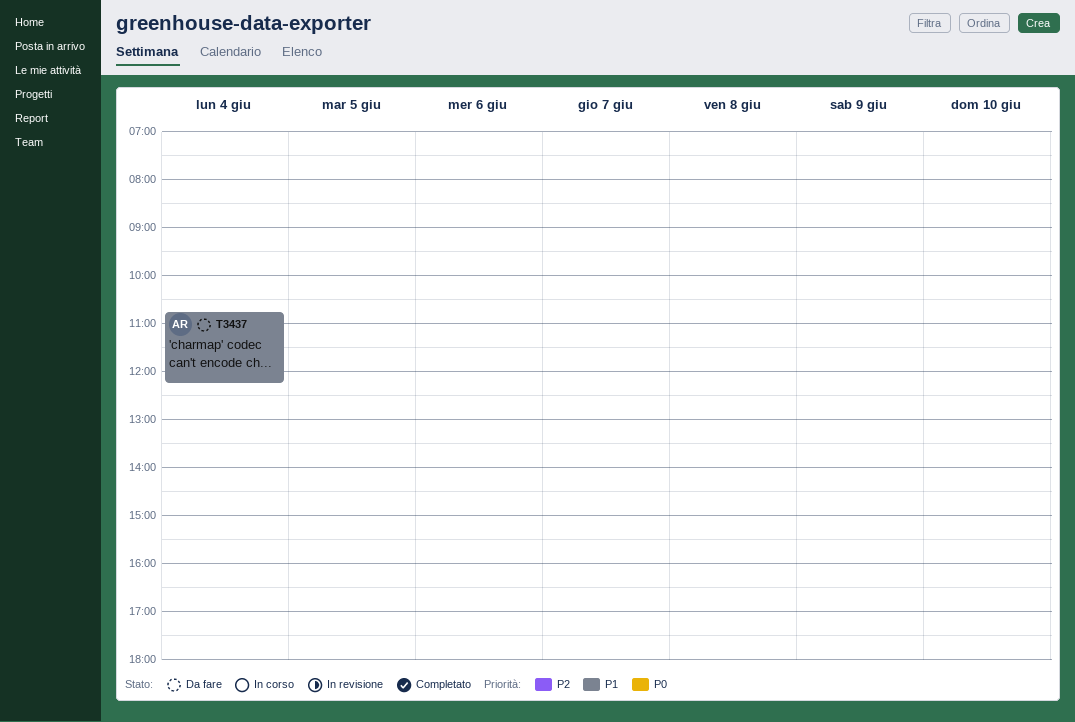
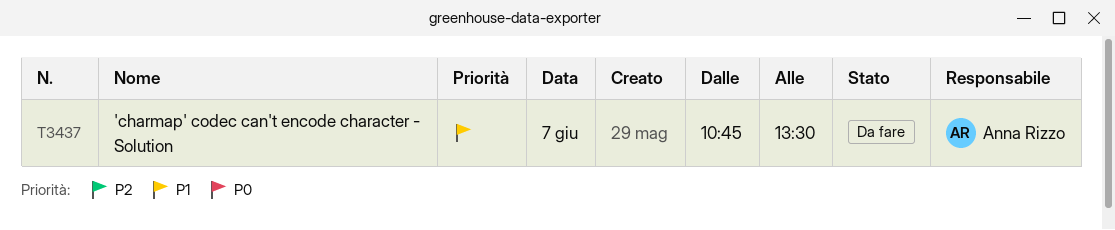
T3437, day: Jun 4 -> Jun 7
T3437, ends: 12:15 -> 13:30

